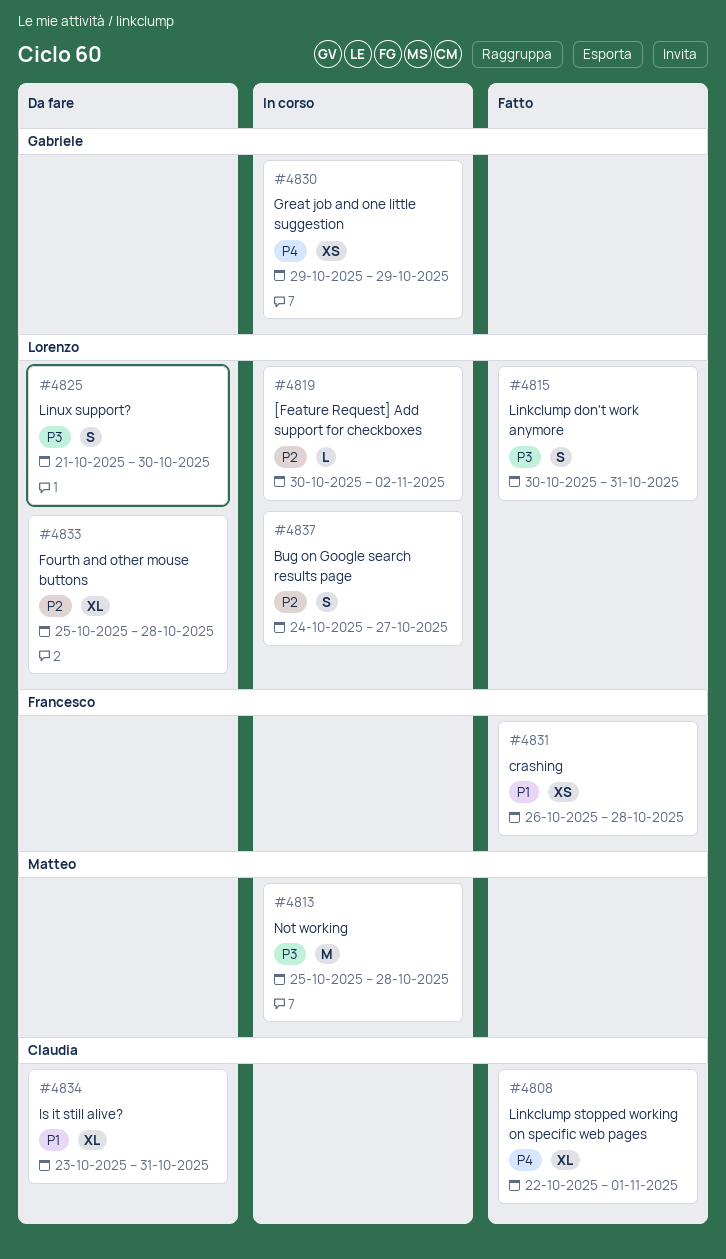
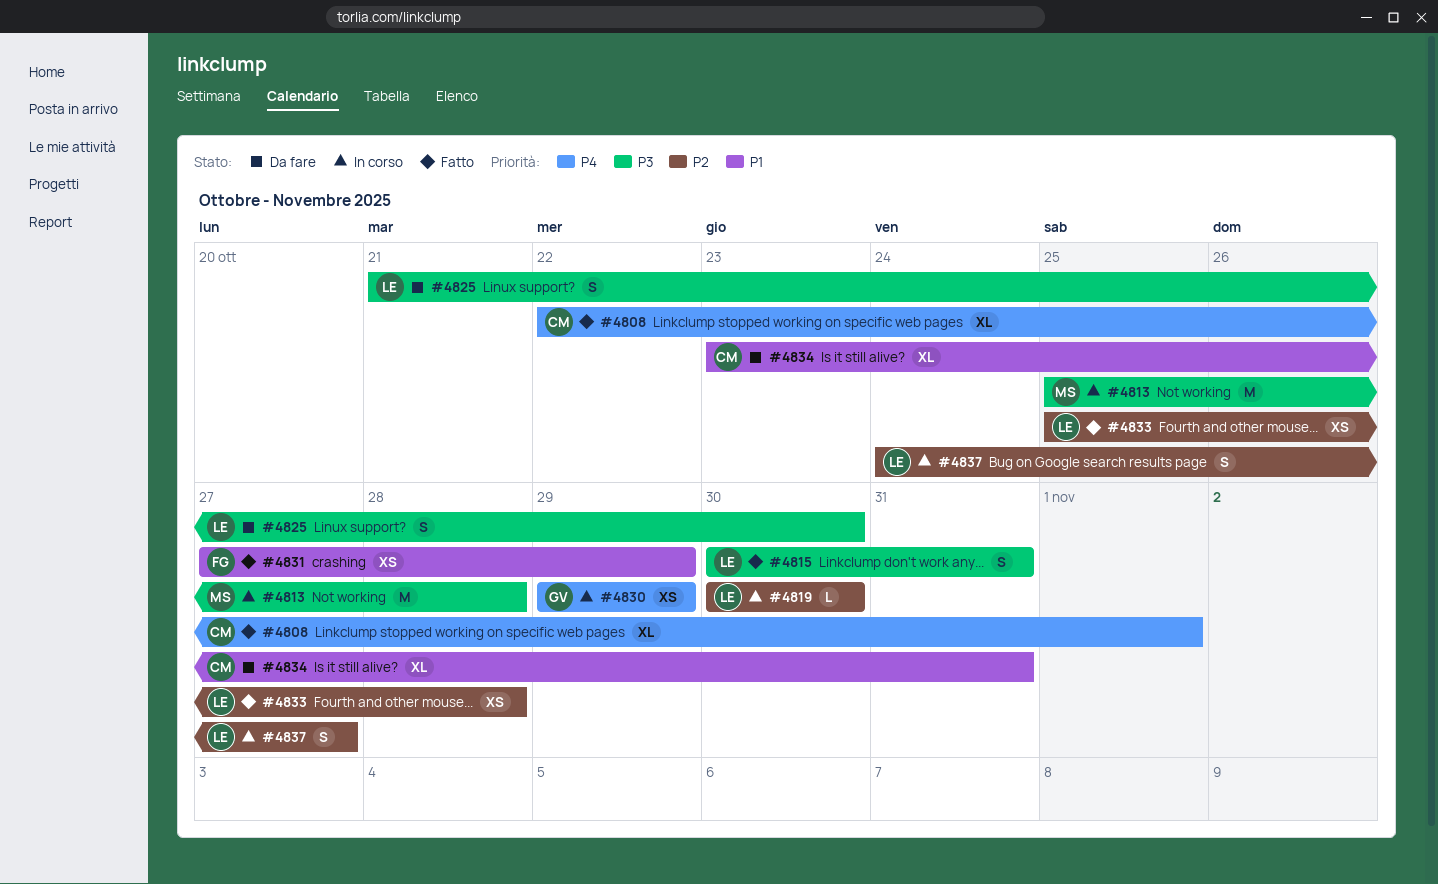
#4819, due: Nov 2 -> Oct 30
#4831, start: Oct 26 -> Oct 27
#4831, due: Oct 28 -> Oct 29
#4833, status: Da fare -> Fatto
#4833, estimate: XL -> XS

